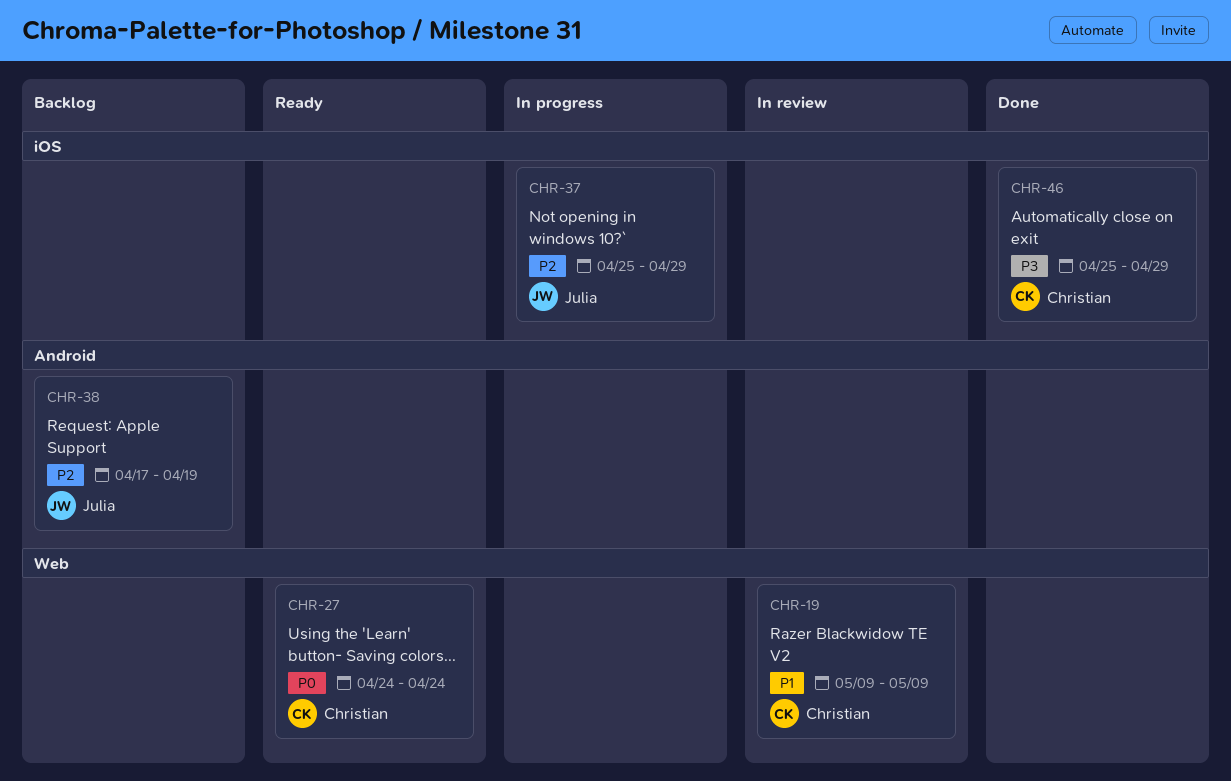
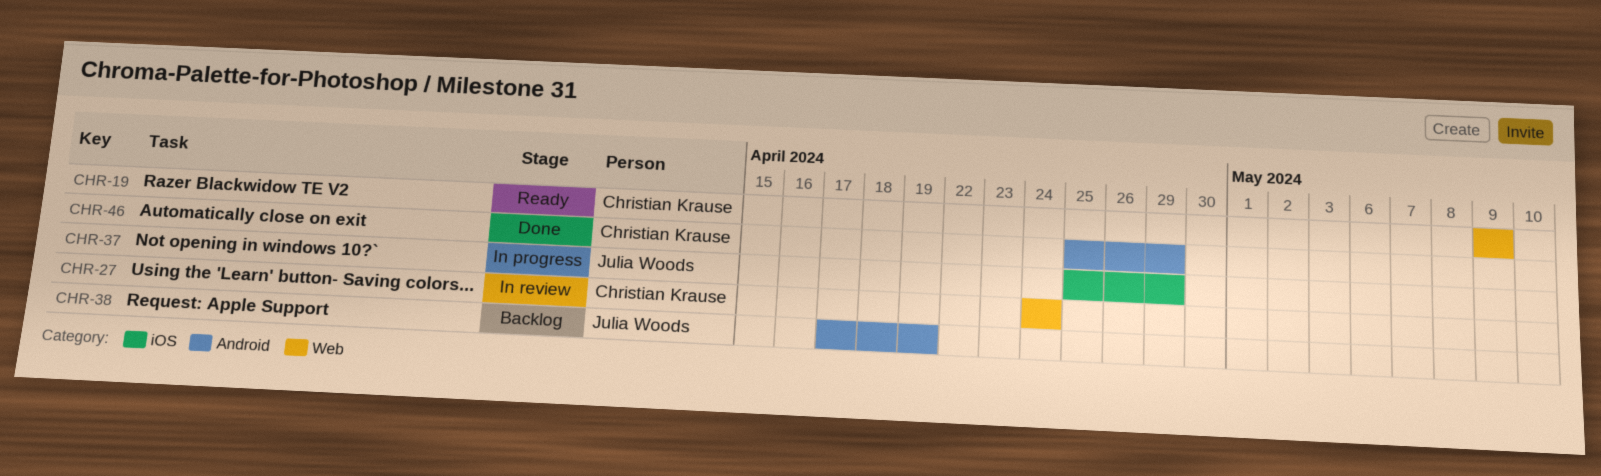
CHR-19, status: In review -> Ready
CHR-27, status: Ready -> In review
CHR-46, label: iOS -> Android

